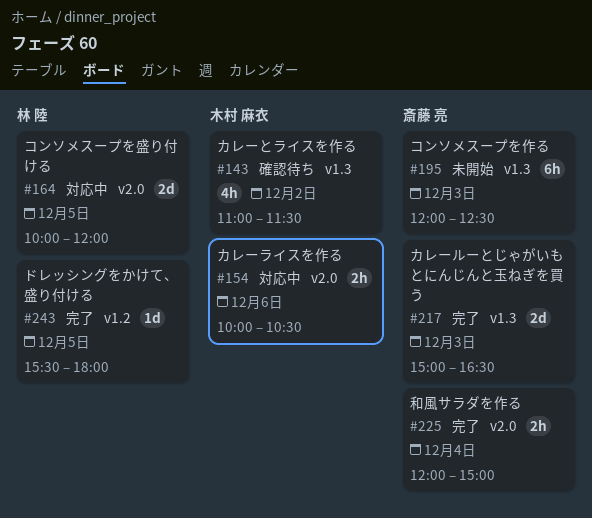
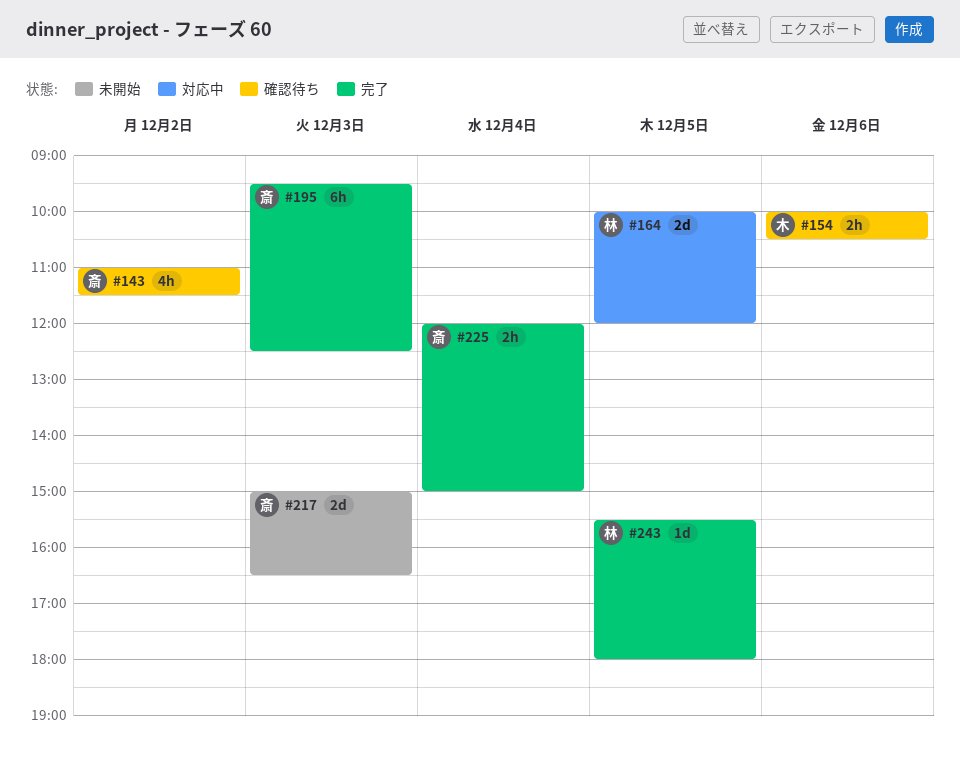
#143, owner: 木村 麻衣 -> 斎藤 亮
#154, status: 対応中 -> 確認待ち
#195, status: 未開始 -> 完了
#195, begins: 12:00 -> 09:30
#217, status: 完了 -> 未開始

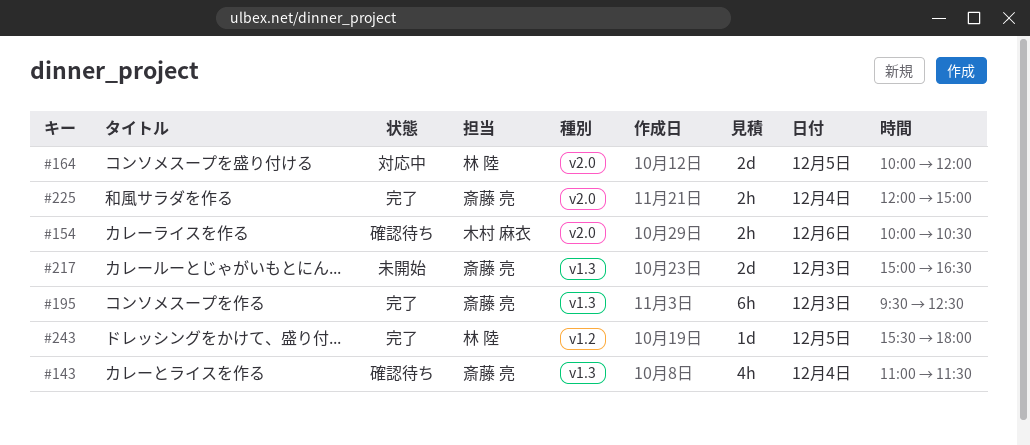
#143, day: Dec 2 -> Dec 4

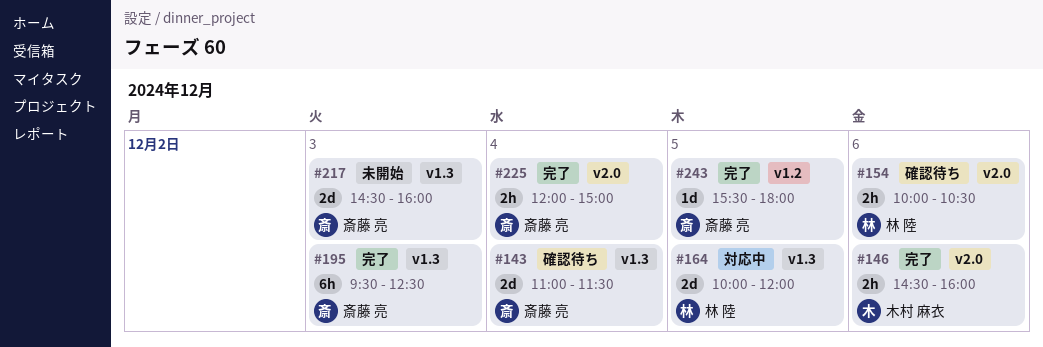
#143, estimate: 4h -> 2d
#146: none -> present
#154, owner: 木村 麻衣 -> 林 陸
#164, label: v2.0 -> v1.3
#217, begins: 15:00 -> 14:30
#217, ends: 16:30 -> 16:00
#243, owner: 林 陸 -> 斎藤 亮

